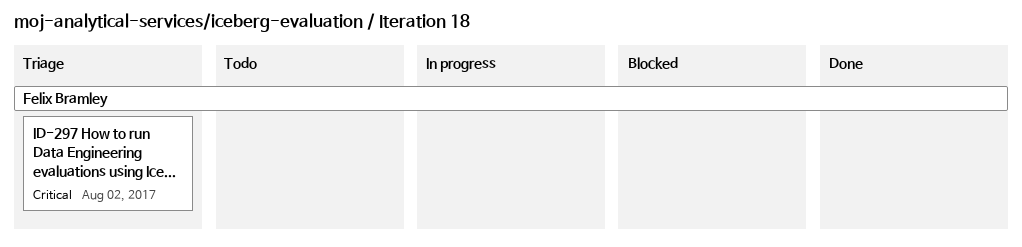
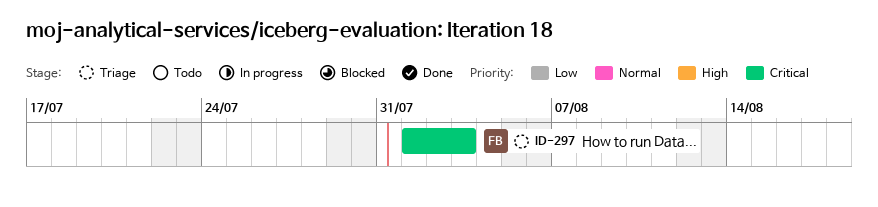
ID-297, due: Aug 2 -> Aug 3

